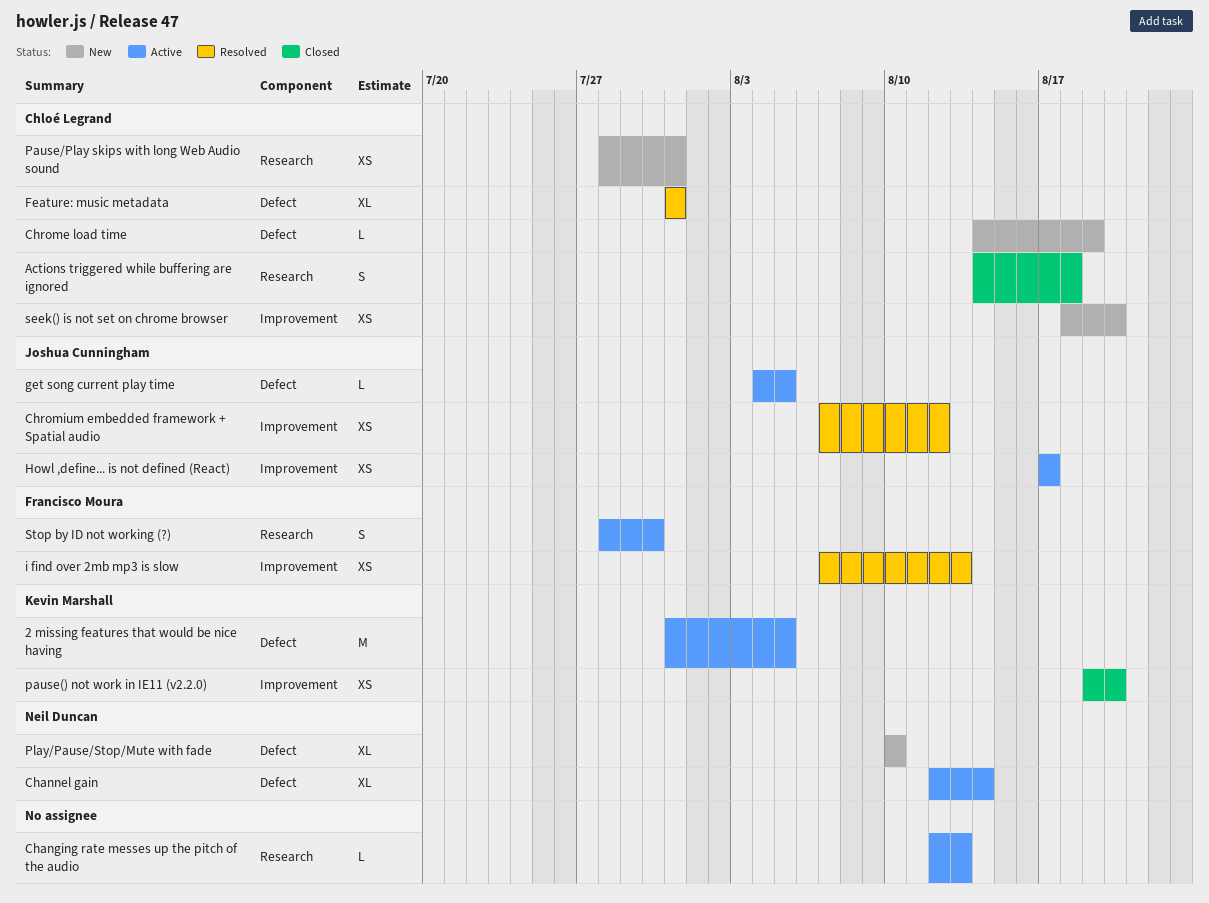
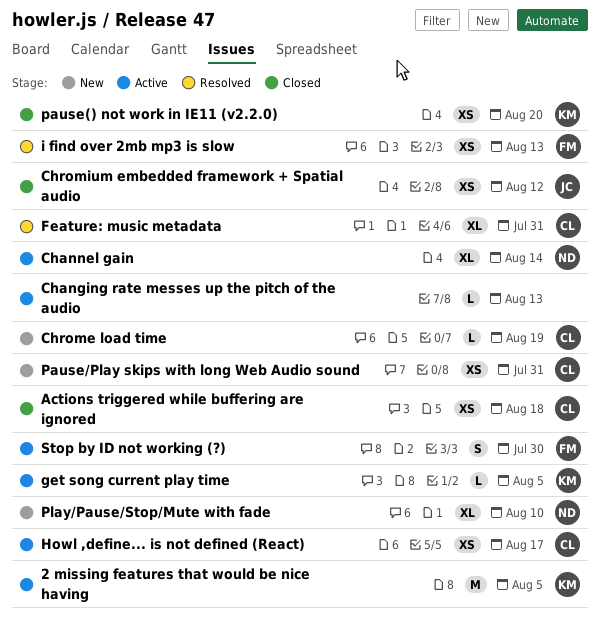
Actions triggered while buffering are ignored, estimate: S -> XS
Chromium embedded framework + Spatial audio, status: Resolved -> Closed
get song current play time, owner: Joshua Cunningham -> Kevin Marshall
Howl ,define... is not defined (React), owner: Joshua Cunningham -> Chloé Legrand
seek() is not set on chrome browser: present -> none

